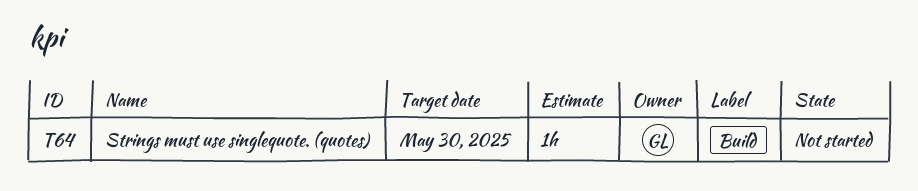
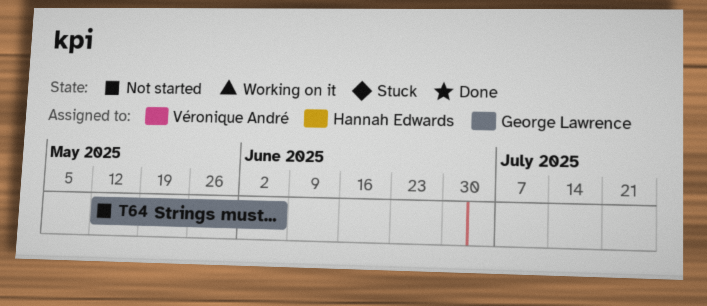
T64, due: May 30 -> Jun 6

